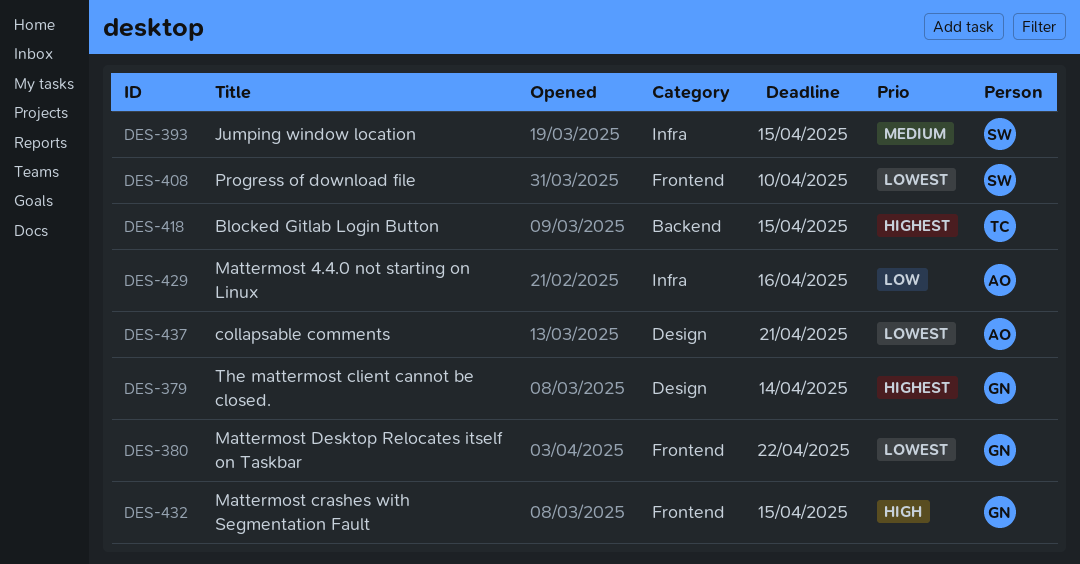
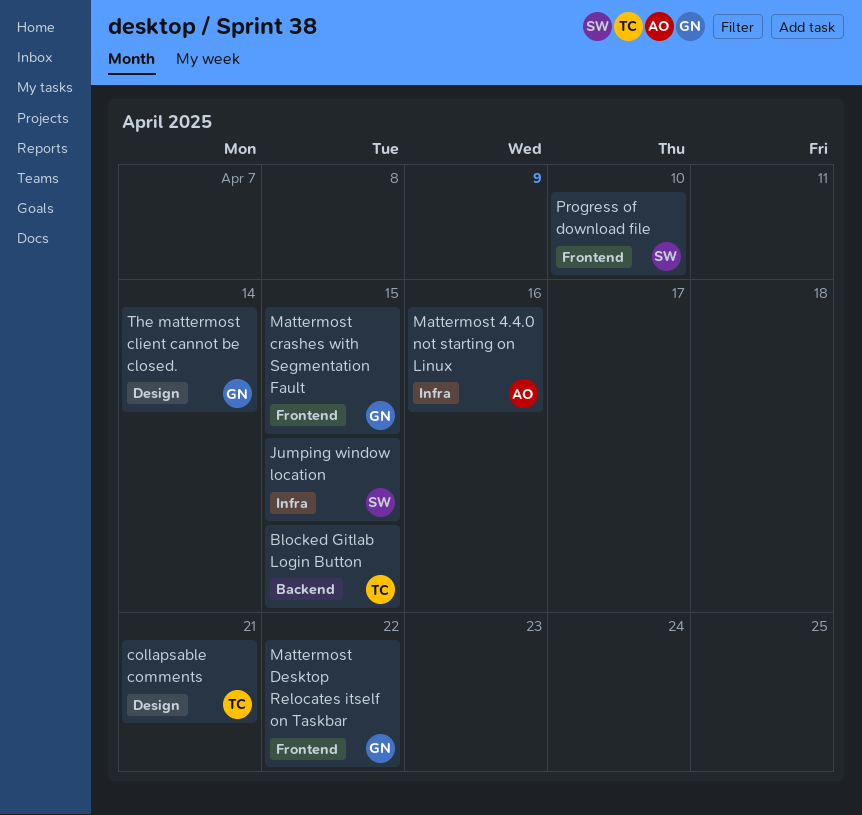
collapsable comments, owner: AO -> TC

